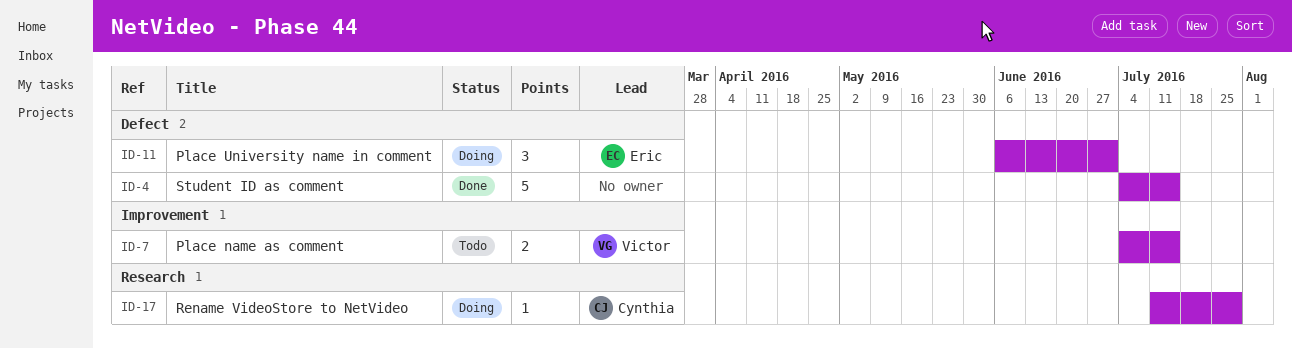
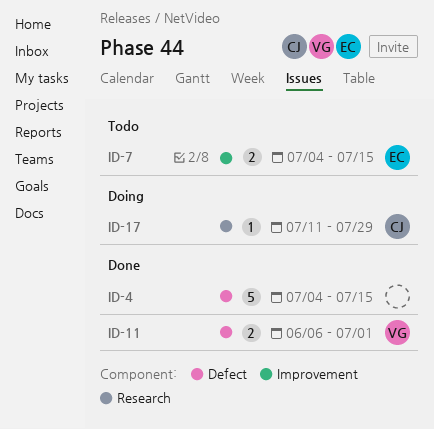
ID-7, owner: Victor -> Eric
ID-11, status: Doing -> Done
ID-11, owner: Eric -> Victor
ID-11, estimate: 3 -> 2

